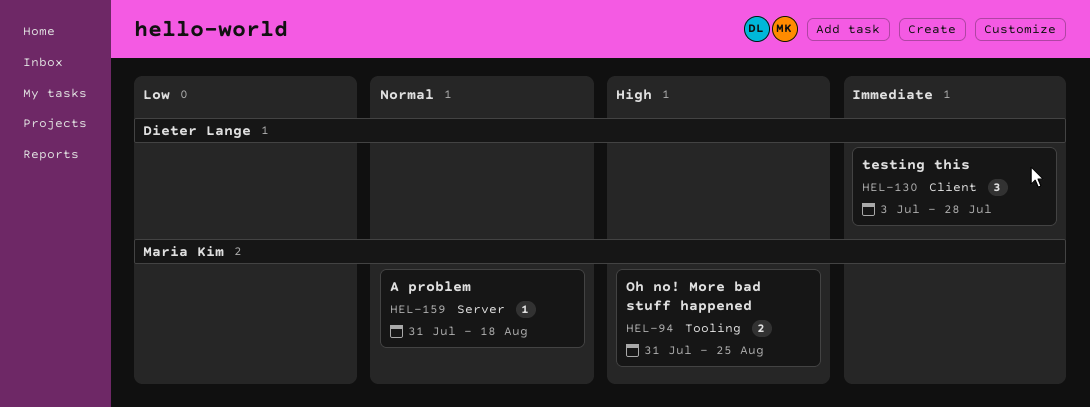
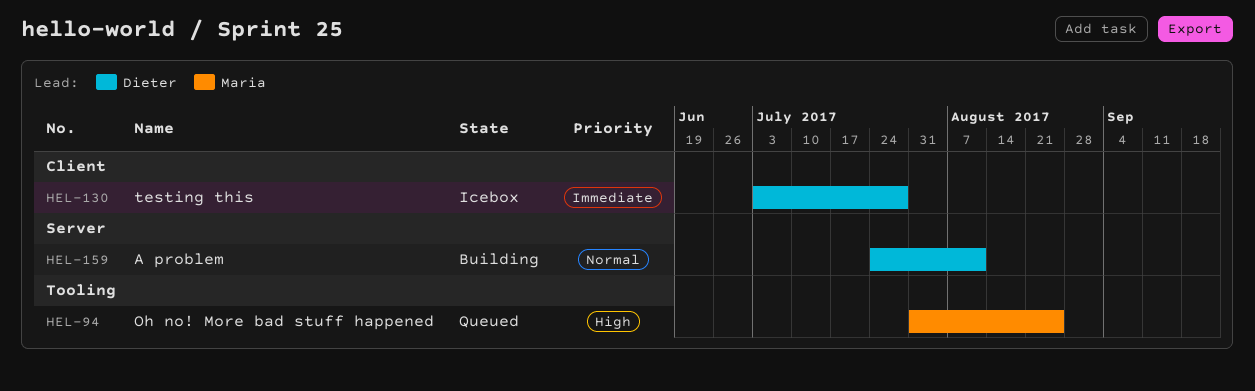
HEL-159, owner: Maria Kim -> Dieter Lange
HEL-159, start: Jul 31 -> Jul 24
HEL-159, due: Aug 18 -> Aug 11

